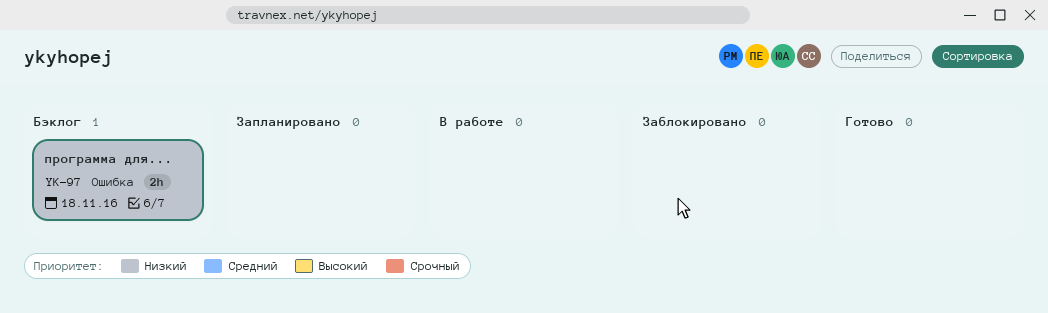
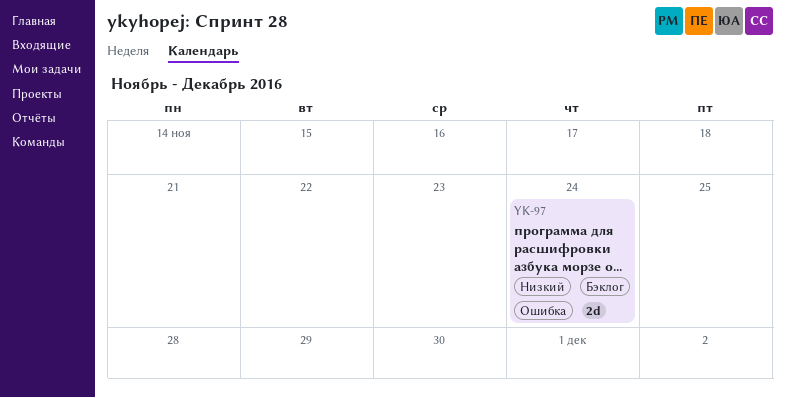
YK-97, estimate: 2h -> 2d
YK-97, due: Nov 18 -> Nov 24

